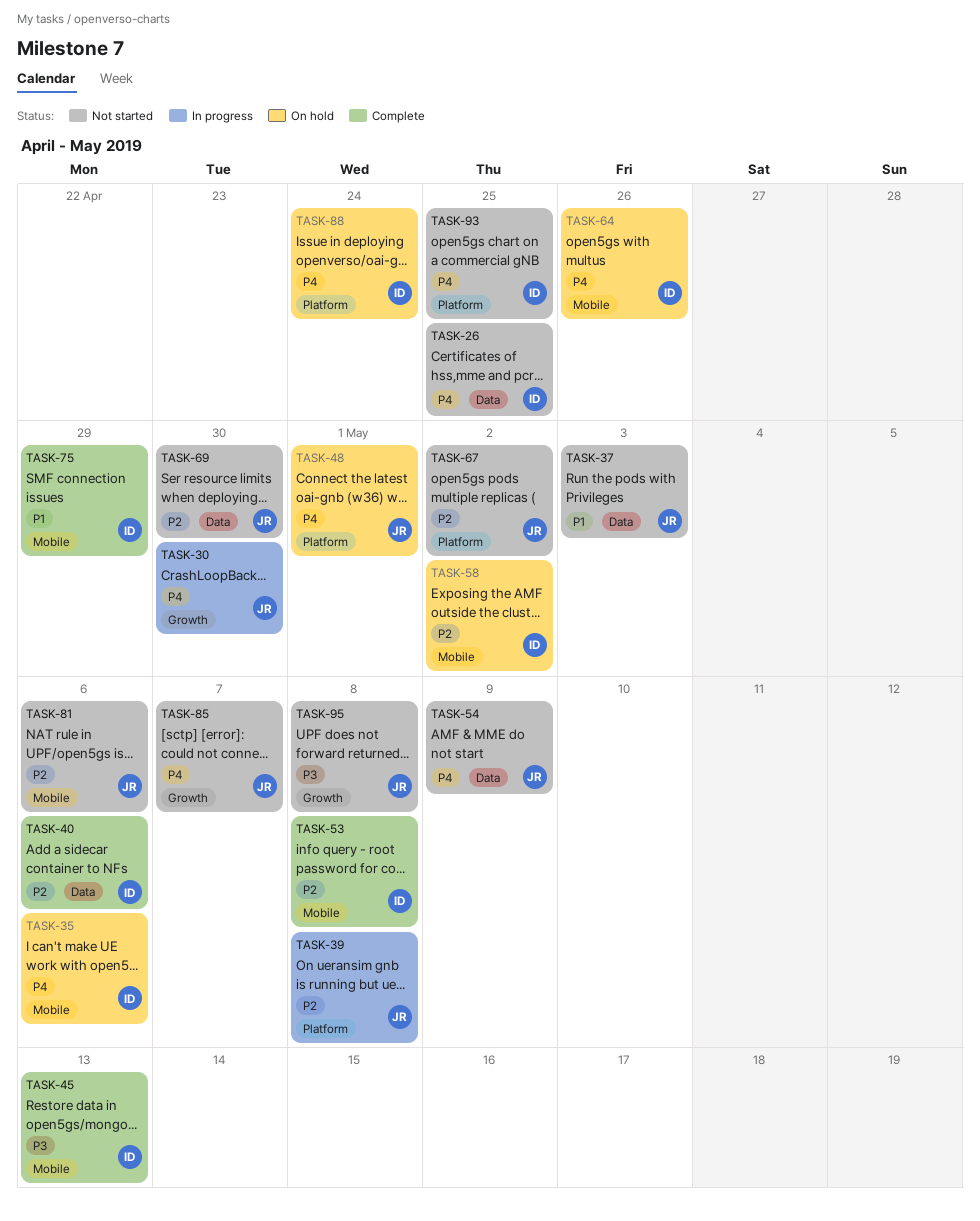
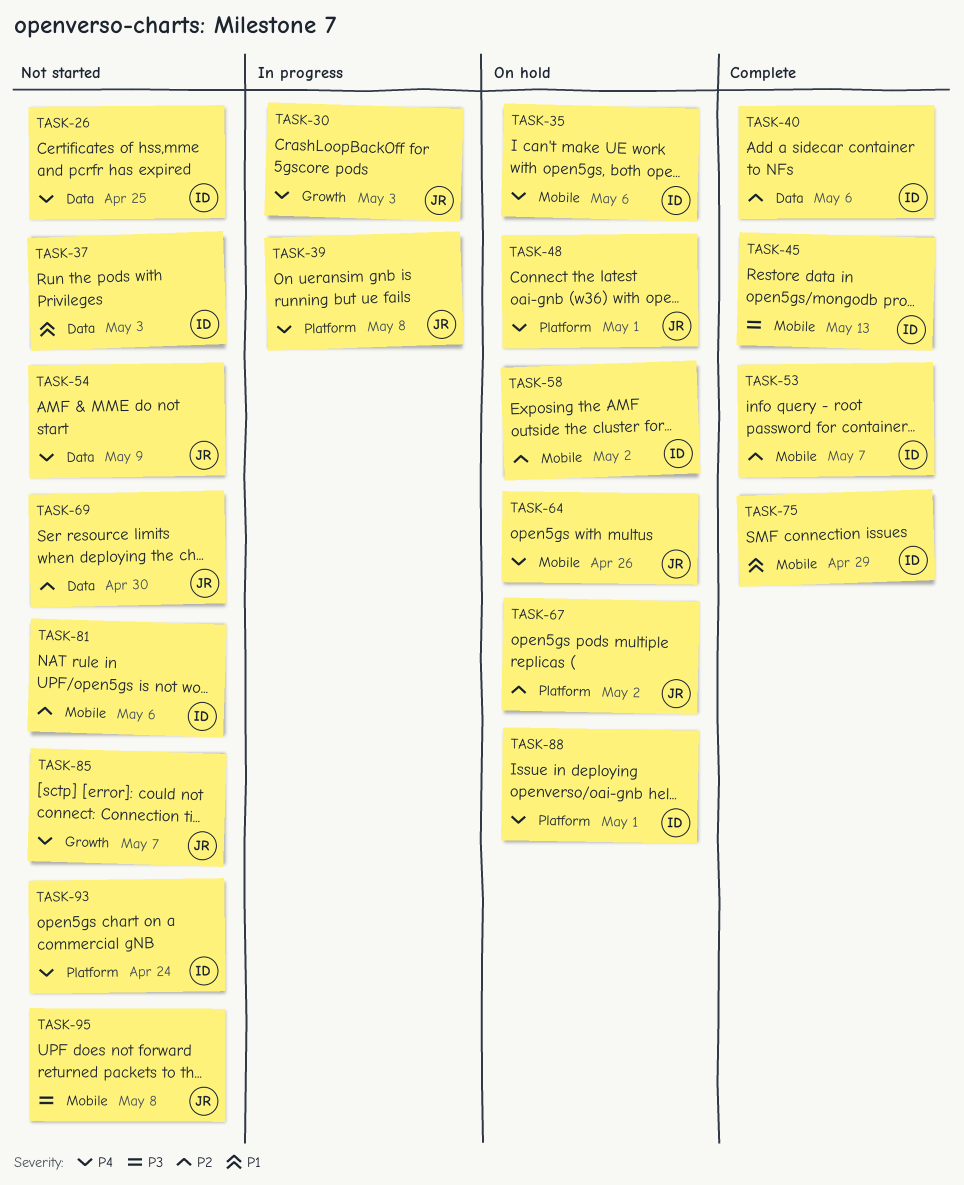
TASK-30, due: Apr 30 -> May 3
TASK-37, owner: JR -> ID
TASK-39, priority: P2 -> P4
TASK-53, due: May 8 -> May 7
TASK-64, owner: ID -> JR
TASK-67, status: Not started -> On hold
TASK-81, owner: JR -> ID
TASK-88, due: Apr 24 -> May 1
TASK-93, due: Apr 25 -> Apr 24
TASK-95, label: Growth -> Mobile

